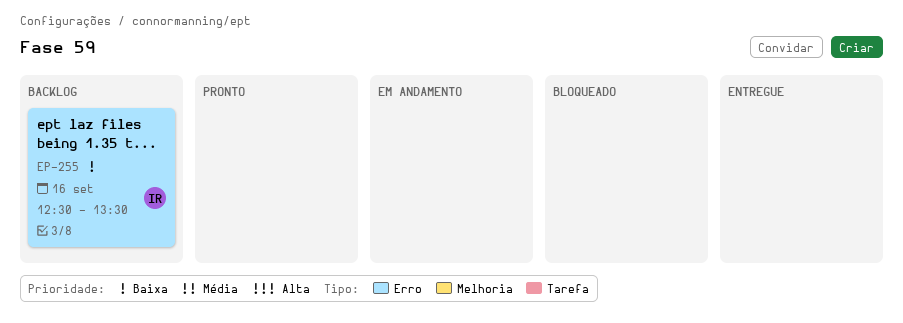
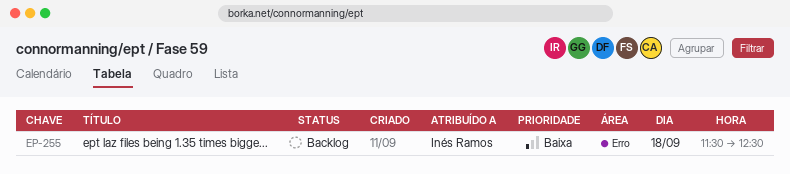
EP-255, day: Sep 16 -> Sep 18
EP-255, begins: 12:30 -> 11:30
EP-255, ends: 13:30 -> 12:30

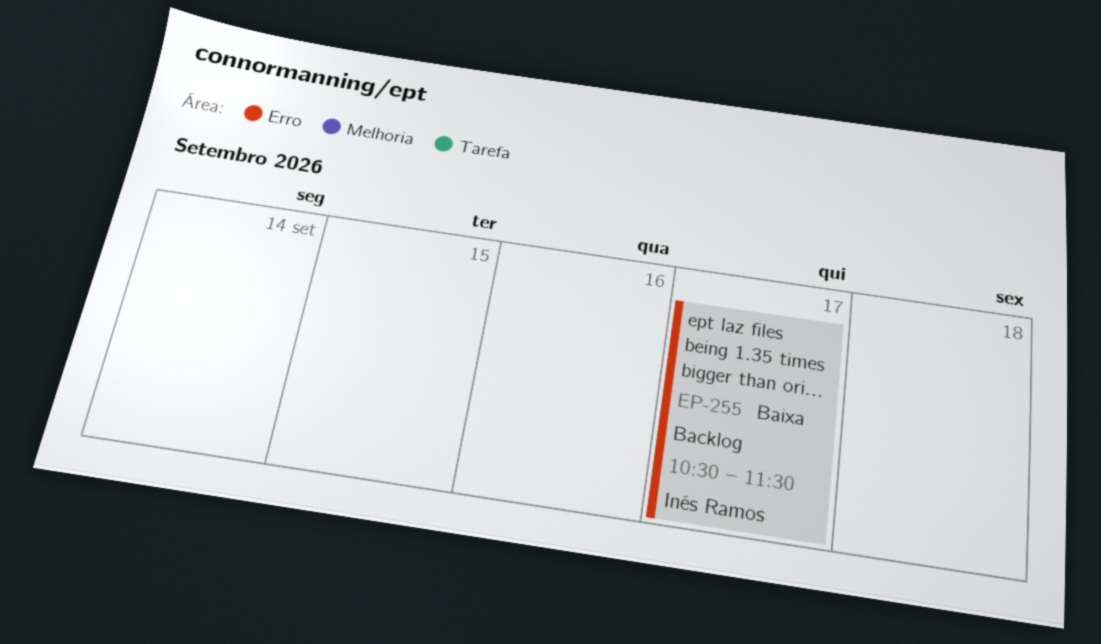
EP-255, day: Sep 18 -> Sep 17
EP-255, begins: 11:30 -> 10:30
EP-255, ends: 12:30 -> 11:30

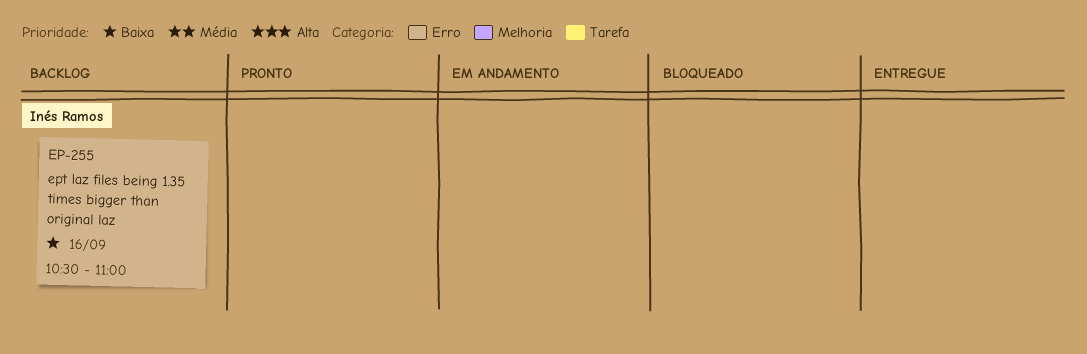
EP-255, day: Sep 17 -> Sep 16
EP-255, ends: 11:30 -> 11:00

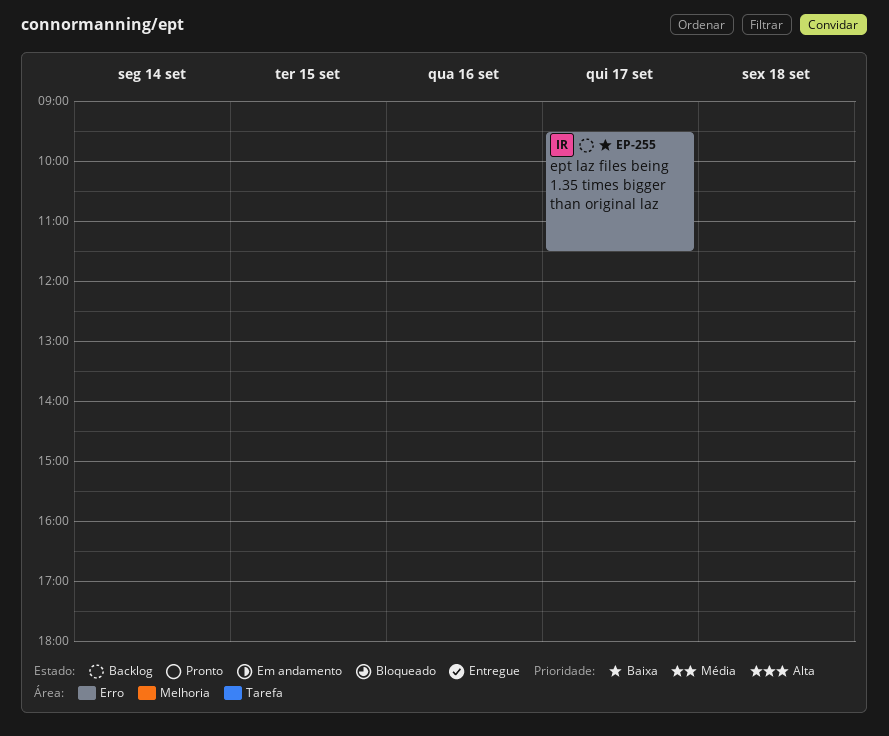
EP-255, day: Sep 16 -> Sep 17
EP-255, begins: 10:30 -> 09:30
EP-255, ends: 11:00 -> 11:30

